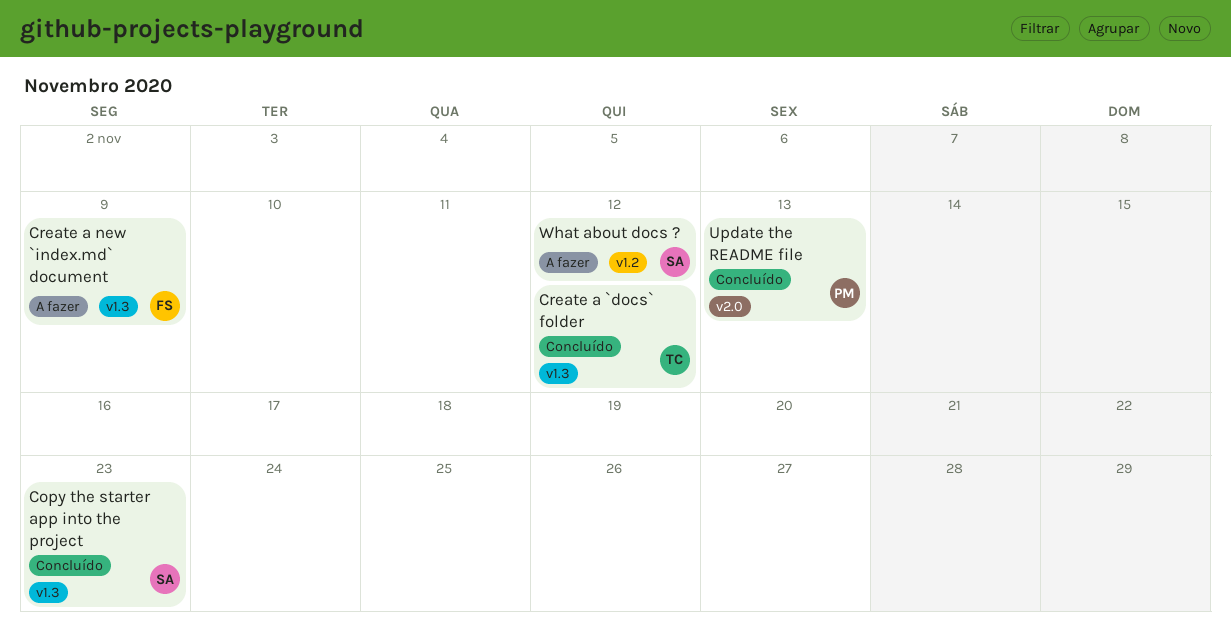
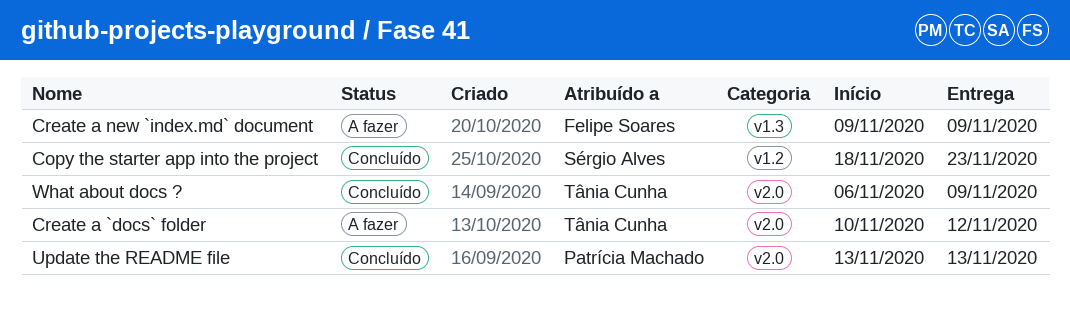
Copy the starter app into the project, label: v1.3 -> v1.2
Create a `docs` folder, status: Concluído -> A fazer
Create a `docs` folder, label: v1.3 -> v2.0
What about docs ?, status: A fazer -> Concluído
What about docs ?, owner: Sérgio Alves -> Tânia Cunha
What about docs ?, label: v1.2 -> v2.0
What about docs ?, due: Nov 12 -> Nov 9

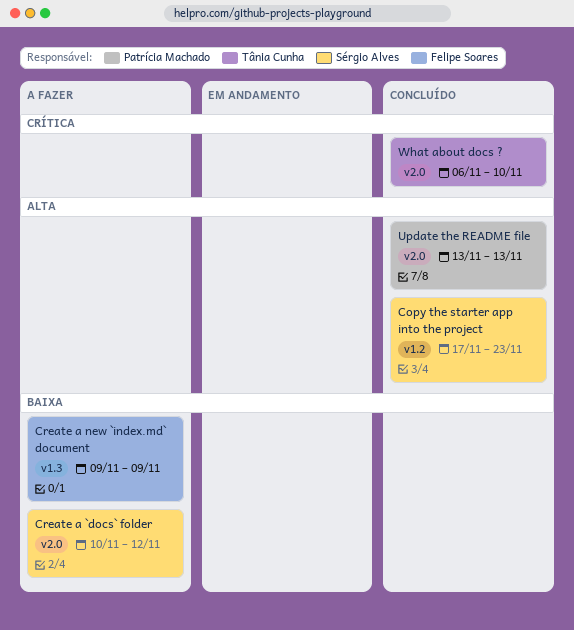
Copy the starter app into the project, start: Nov 18 -> Nov 17
Create a `docs` folder, owner: Tânia Cunha -> Sérgio Alves
What about docs ?, due: Nov 9 -> Nov 10

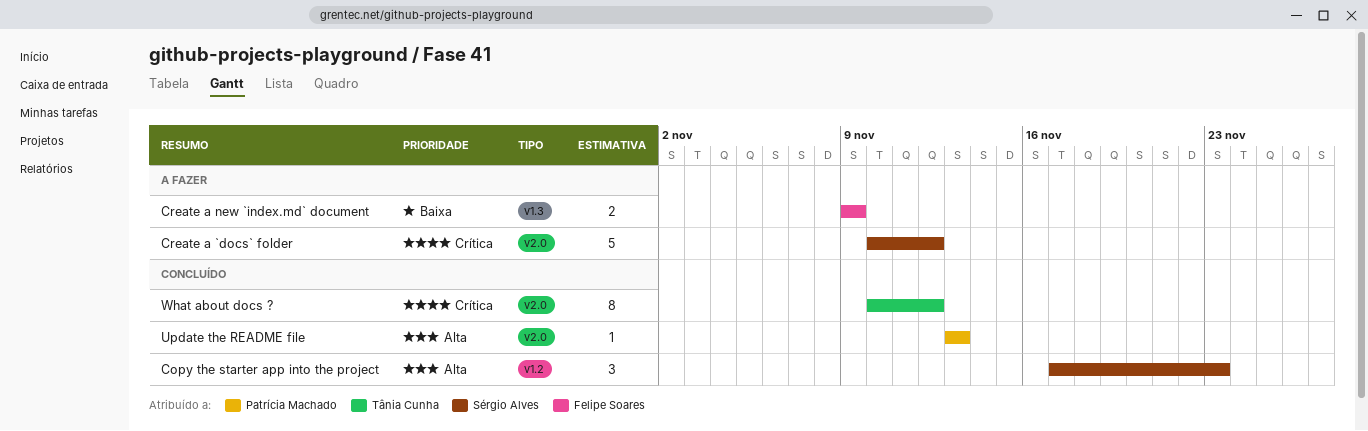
Create a `docs` folder, priority: Baixa -> Crítica
What about docs ?, start: Nov 6 -> Nov 10
What about docs ?, due: Nov 10 -> Nov 12

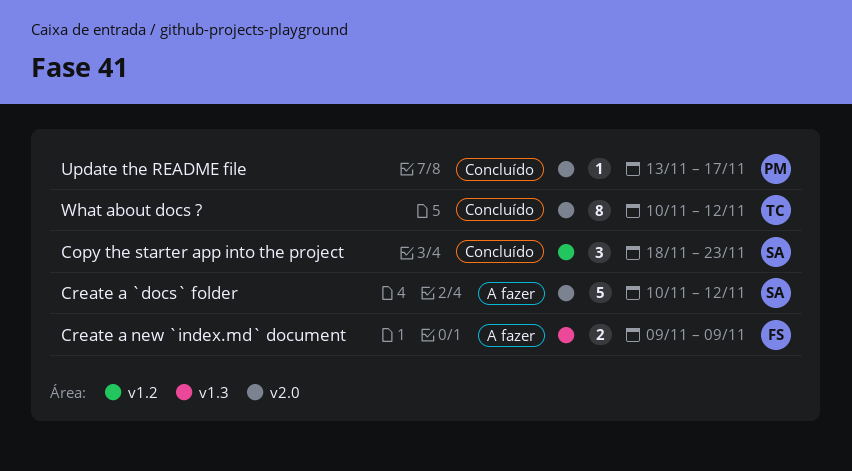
Copy the starter app into the project, start: Nov 17 -> Nov 18
Update the README file, due: Nov 13 -> Nov 17

